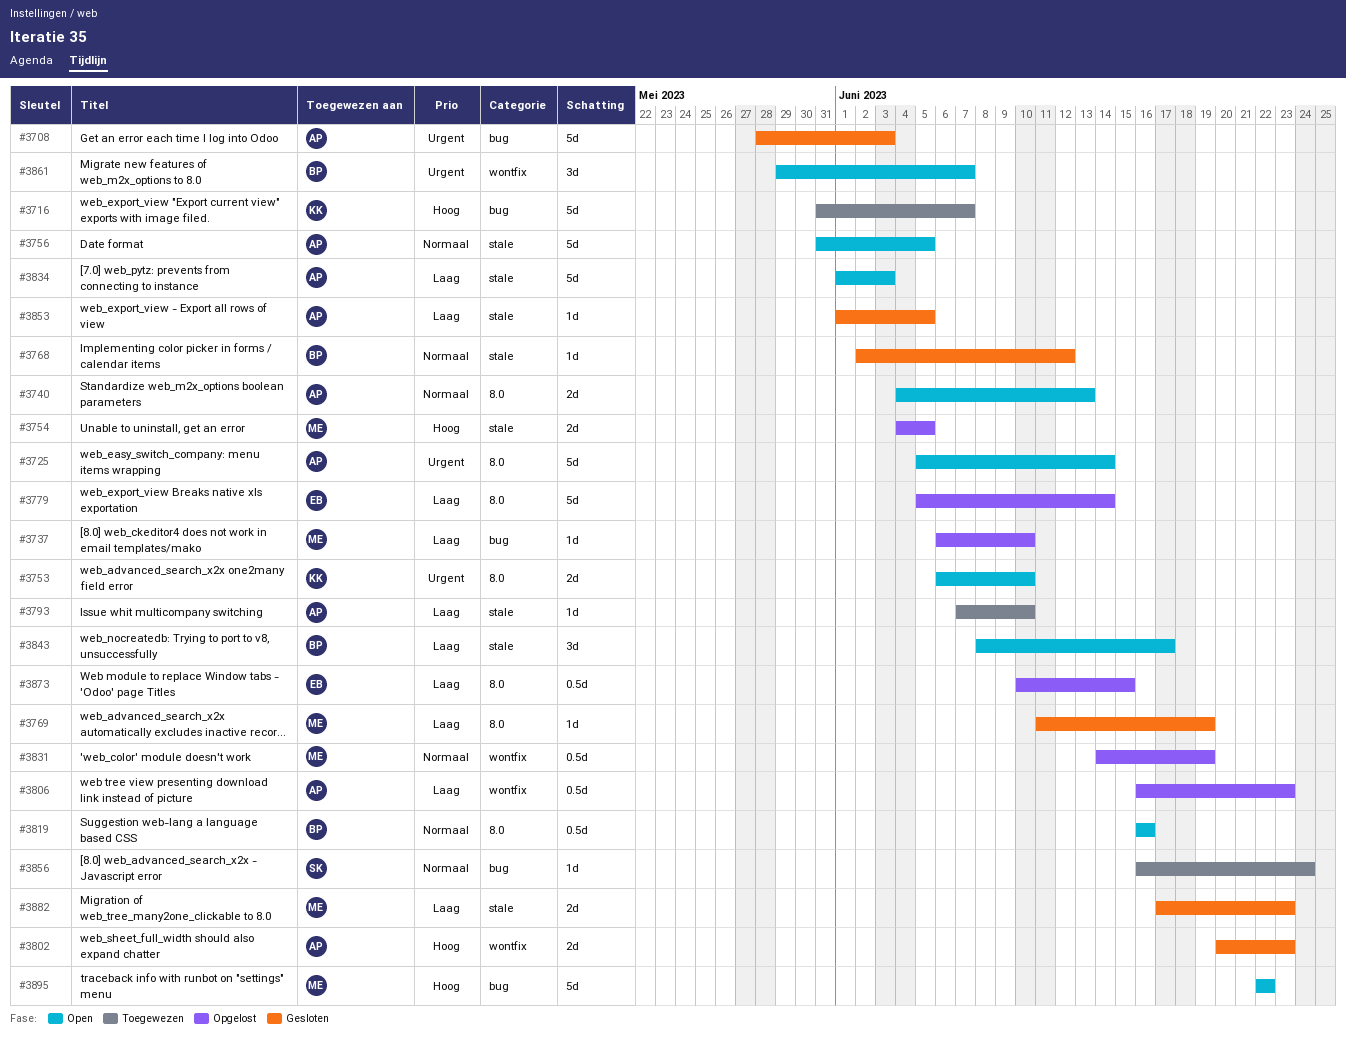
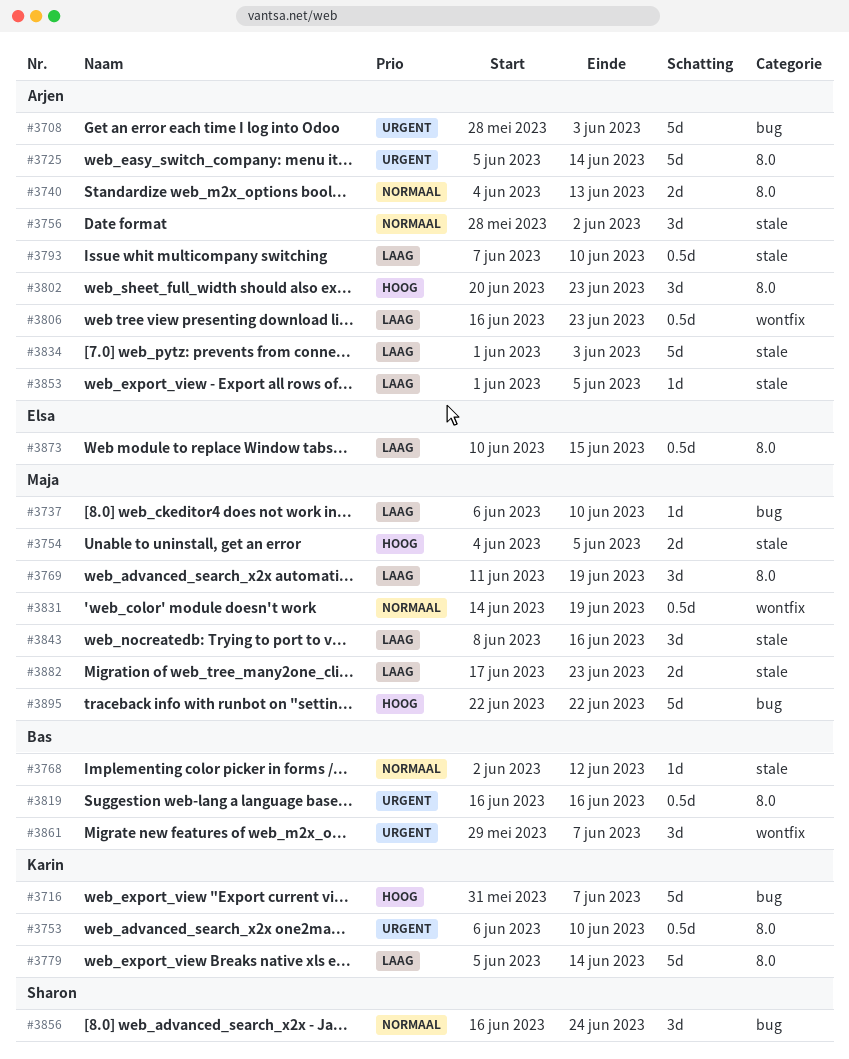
#3753, estimate: 2d -> 0.5d
#3756, estimate: 5d -> 3d
#3756, start: May 31 -> May 28
#3756, due: Jun 5 -> Jun 2
#3769, estimate: 1d -> 3d
#3779, owner: Elsa -> Karin
#3793, estimate: 1d -> 0.5d
#3802, label: wontfix -> 8.0
#3802, estimate: 2d -> 3d
#3819, priority: Normaal -> Urgent
#3843, owner: Bas -> Maja
#3843, due: Jun 17 -> Jun 16
#3856, estimate: 1d -> 3d

